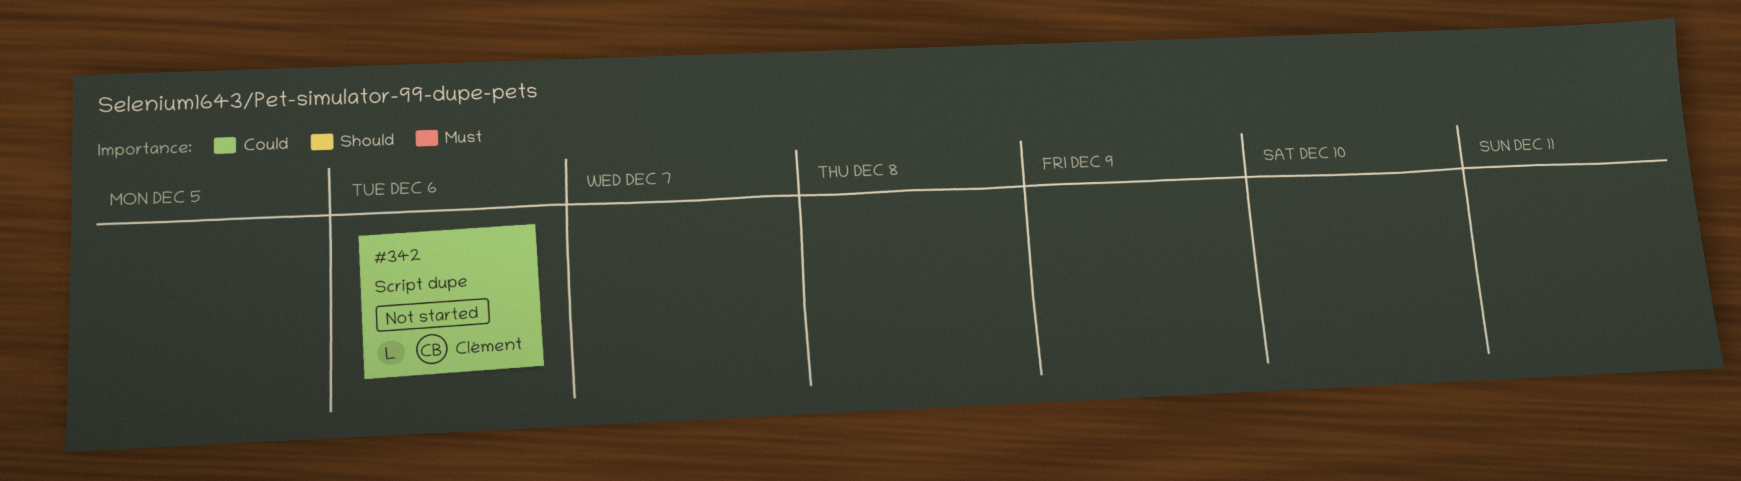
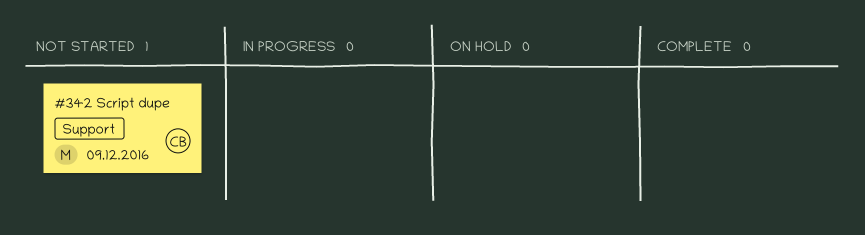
#342, estimate: L -> M
#342, due: Dec 6 -> Dec 9

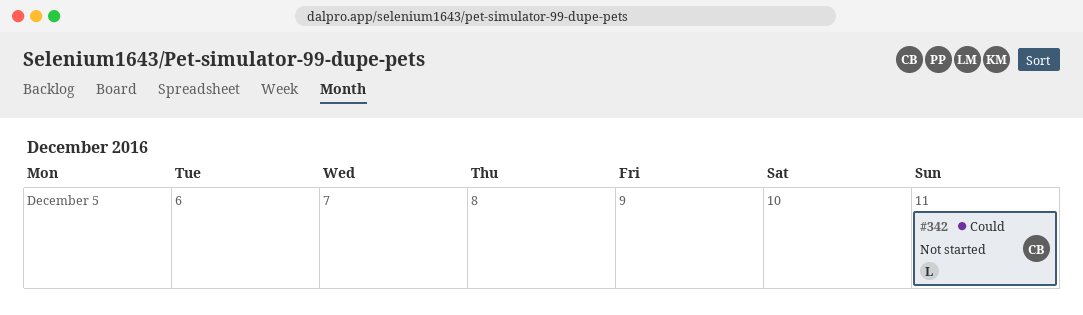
#342, estimate: M -> L
#342, due: Dec 9 -> Dec 11

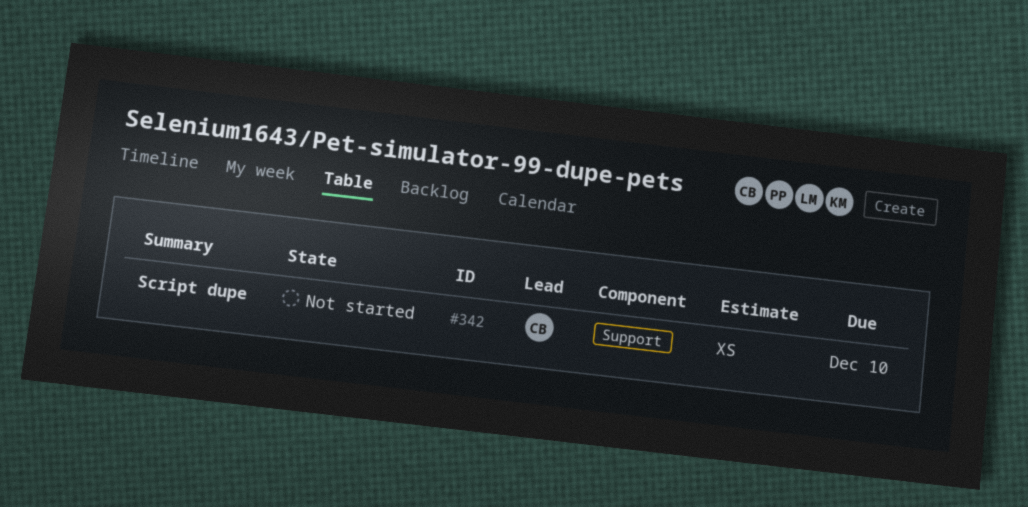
#342, estimate: L -> XS
#342, due: Dec 11 -> Dec 10

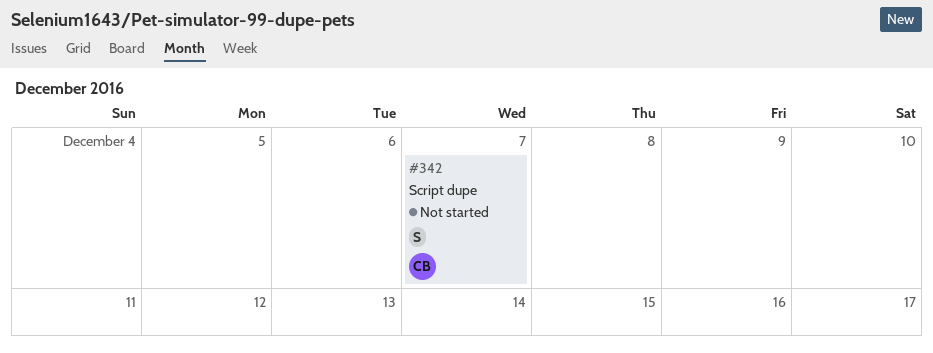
#342, estimate: XS -> S
#342, due: Dec 10 -> Dec 7

